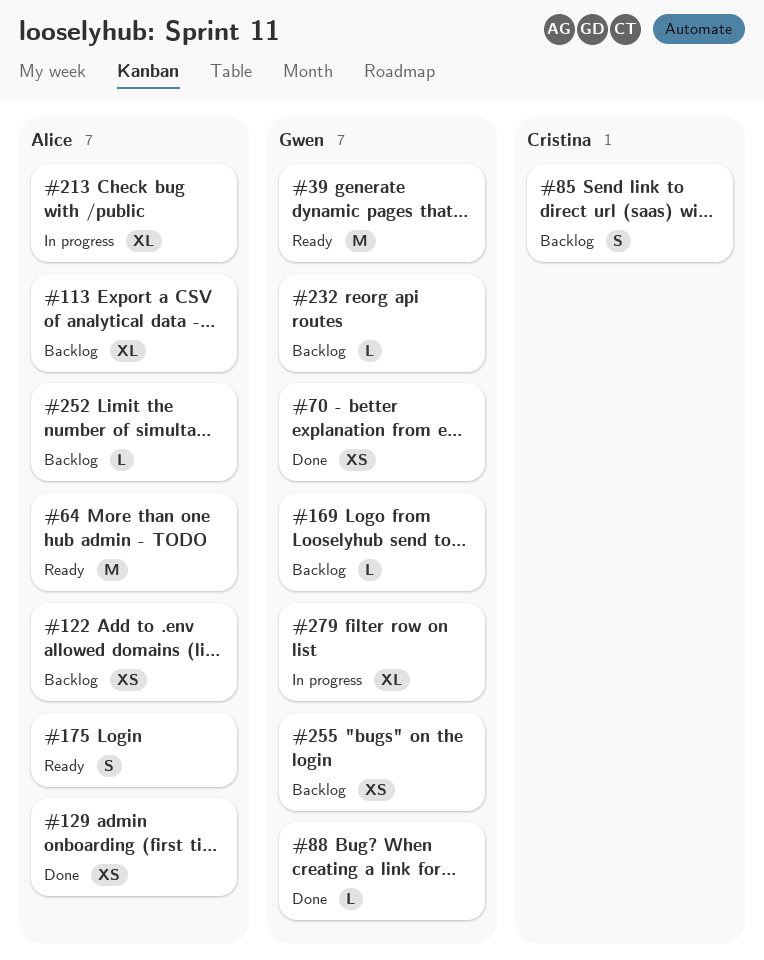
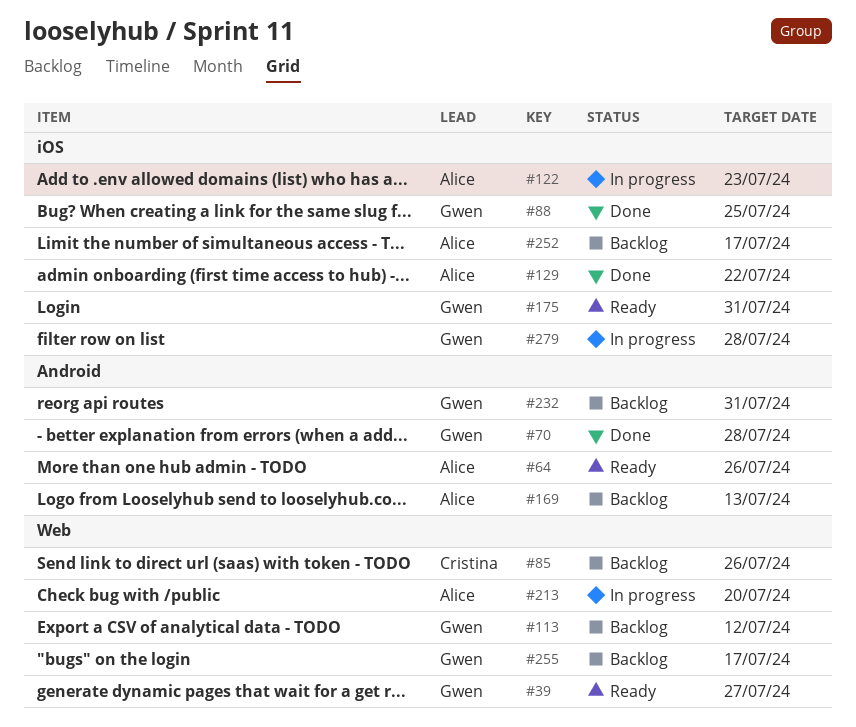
#113, owner: Alice -> Gwen
#122, status: Backlog -> In progress
#169, owner: Gwen -> Alice
#175, owner: Alice -> Gwen

